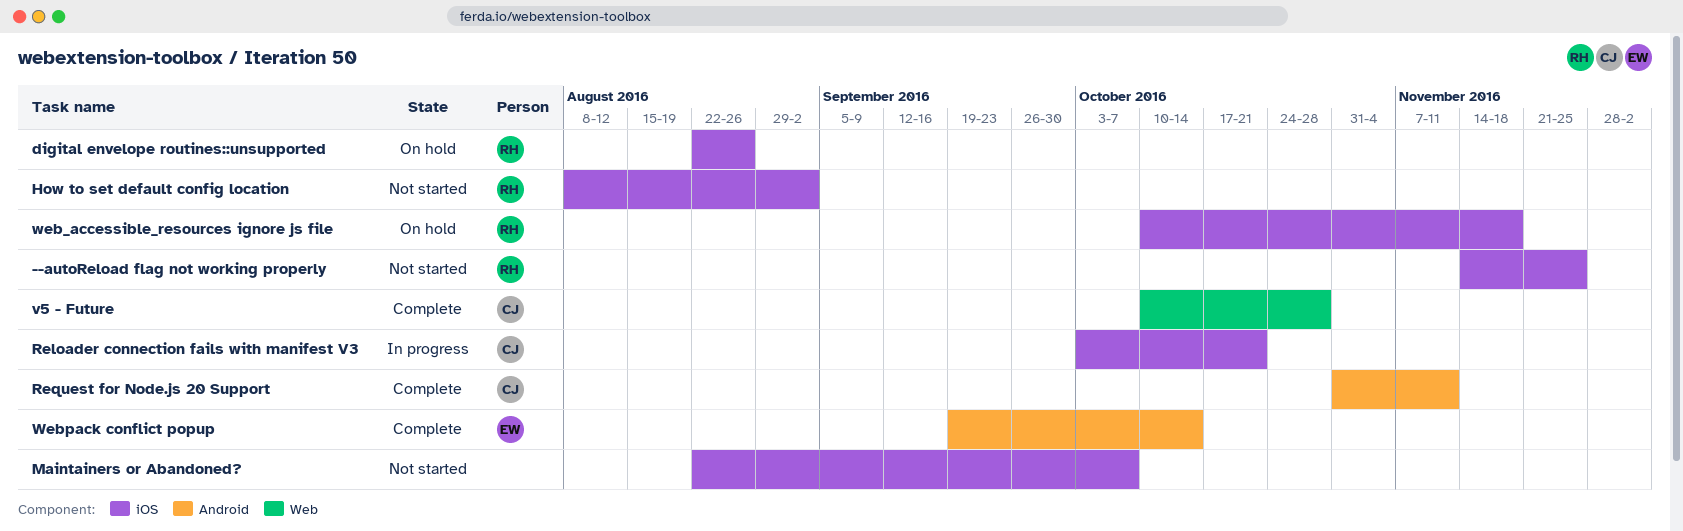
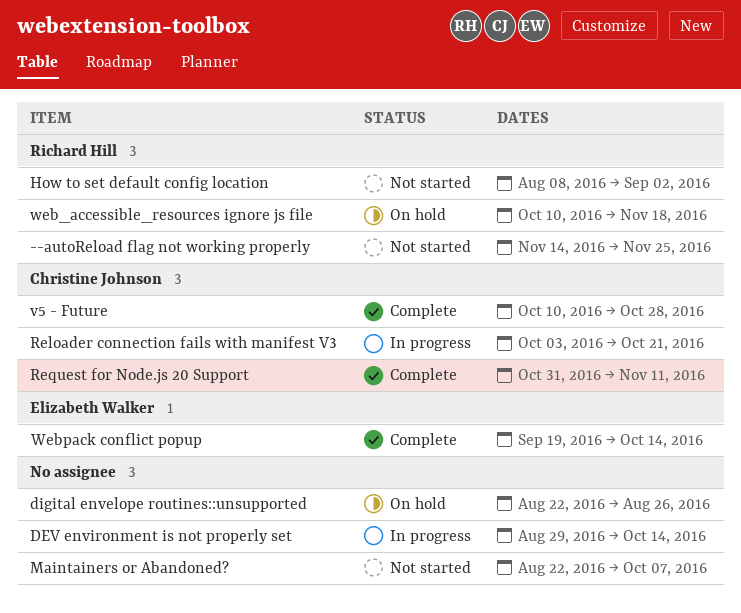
DEV environment is not properly set: none -> present
digital envelope routines::unsupported, owner: Richard Hill -> none

